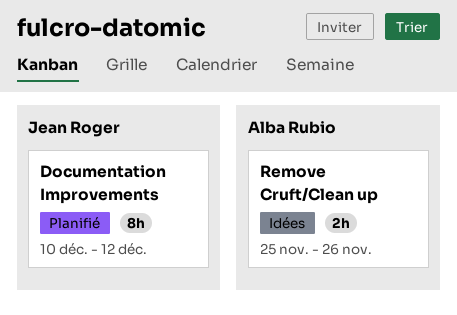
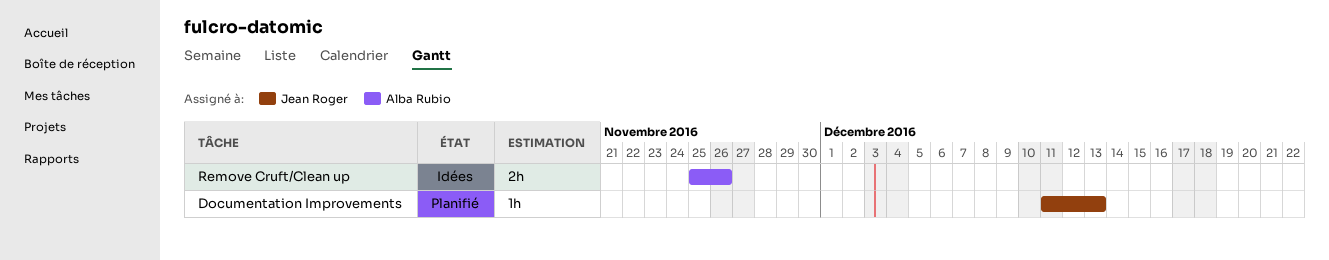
Documentation Improvements, estimate: 8h -> 1h
Documentation Improvements, start: Dec 10 -> Dec 11
Documentation Improvements, due: Dec 12 -> Dec 13

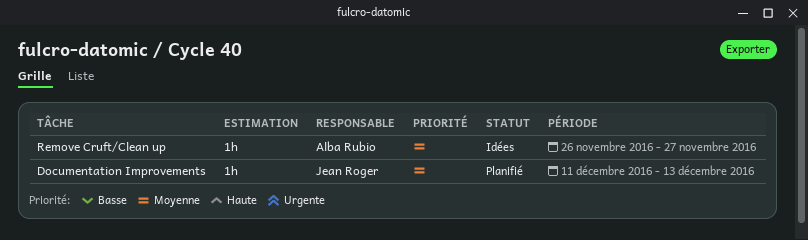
Remove Cruft/Clean up, estimate: 2h -> 1h
Remove Cruft/Clean up, start: Nov 25 -> Nov 26
Remove Cruft/Clean up, due: Nov 26 -> Nov 27

